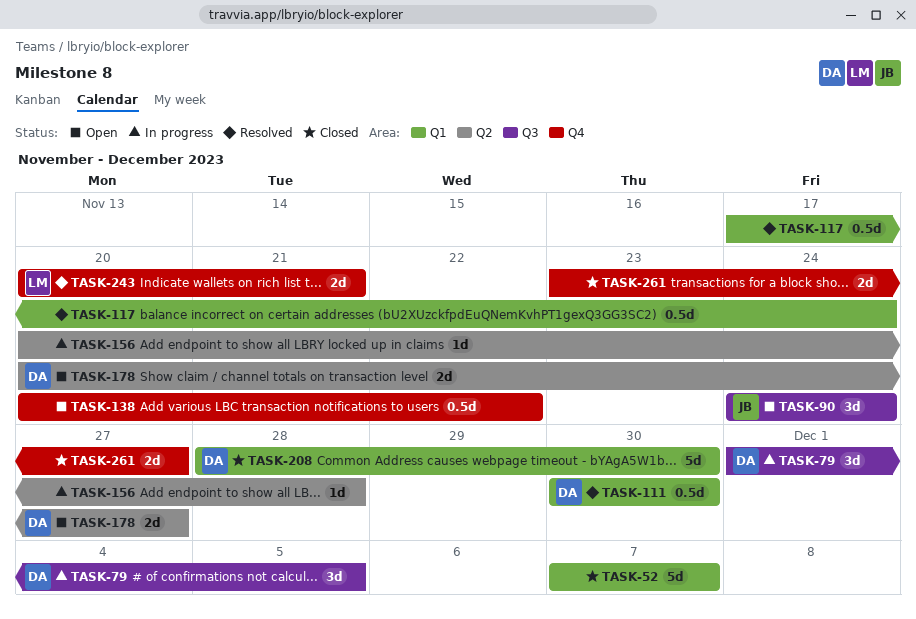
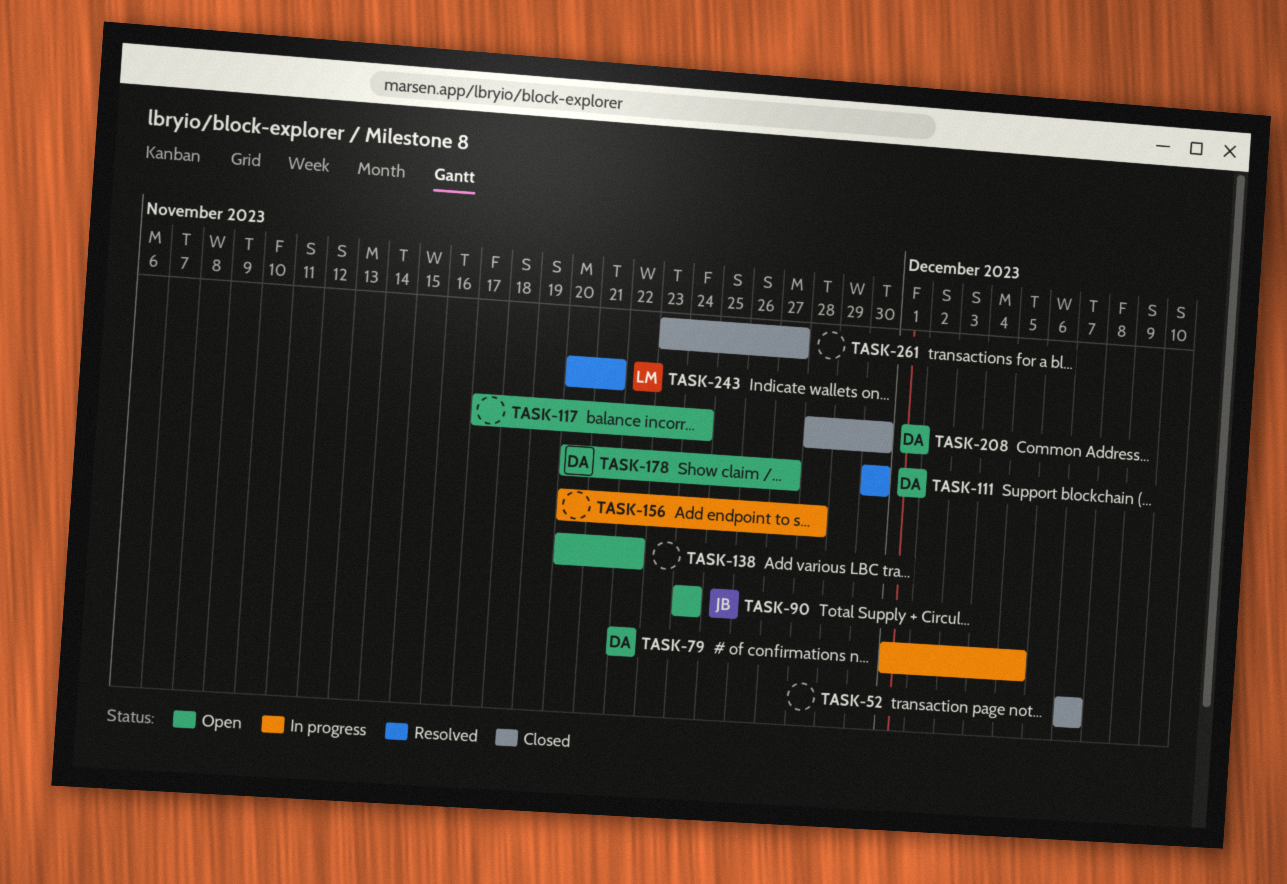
TASK-117, status: Resolved -> Open

